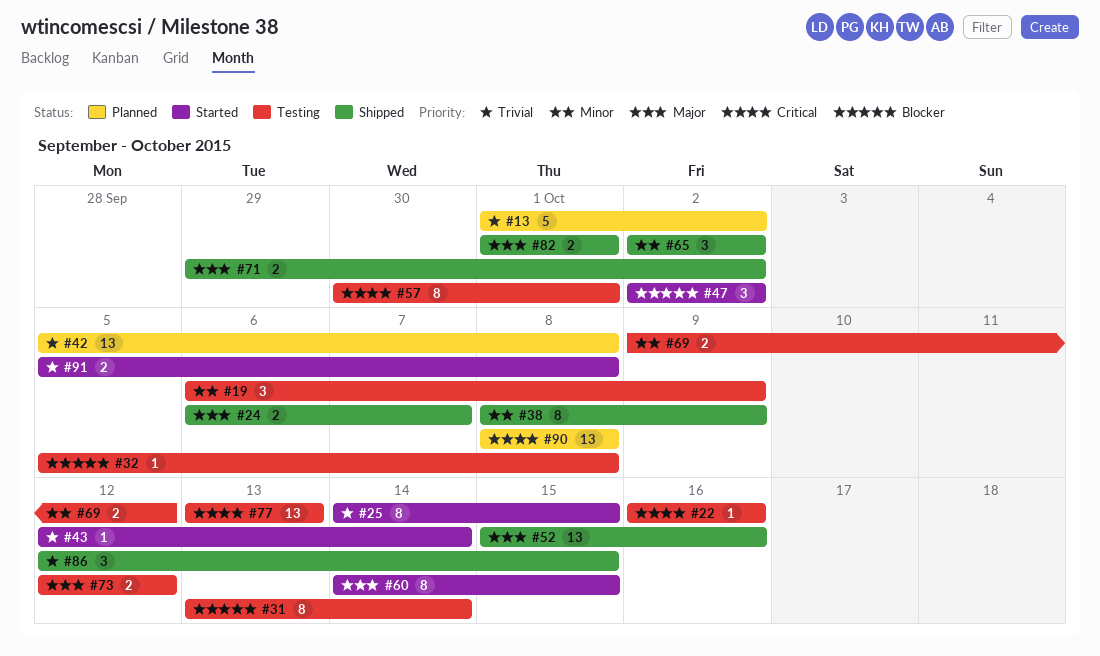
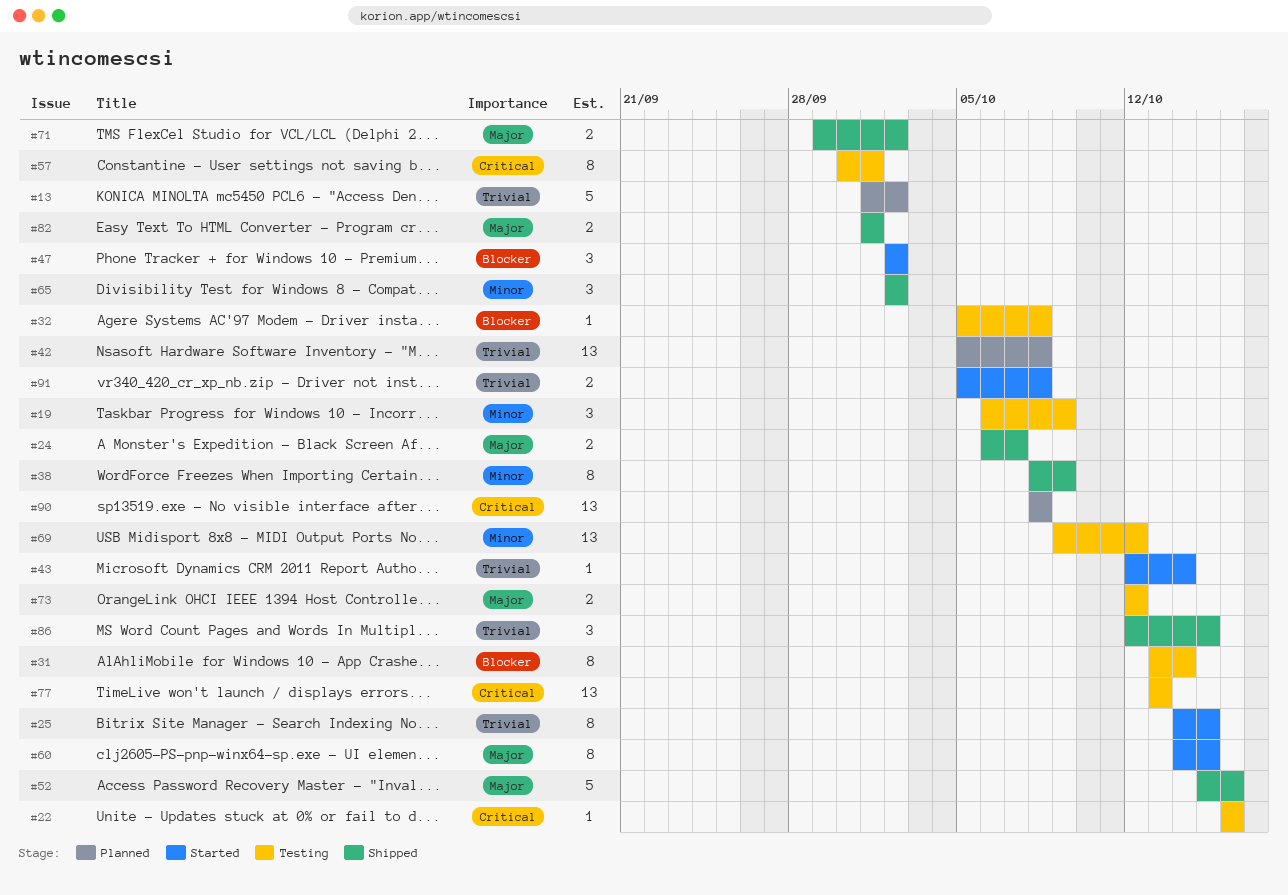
#52, estimate: 13 -> 5
#69, estimate: 2 -> 13

